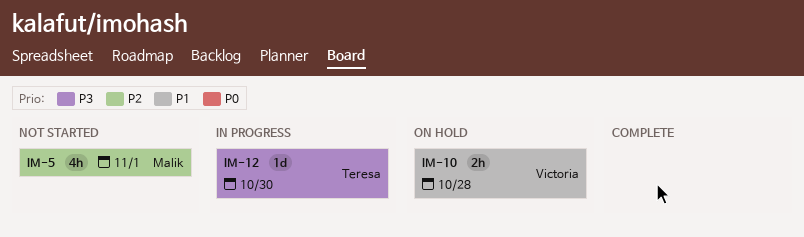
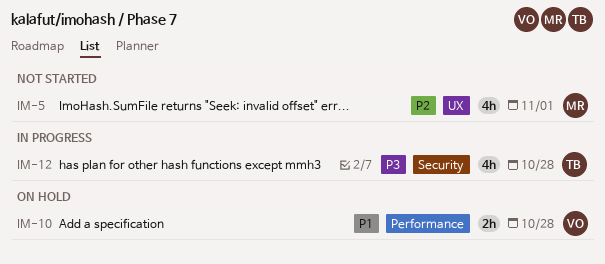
IM-12, estimate: 1d -> 4h
IM-12, due: Oct 30 -> Oct 28

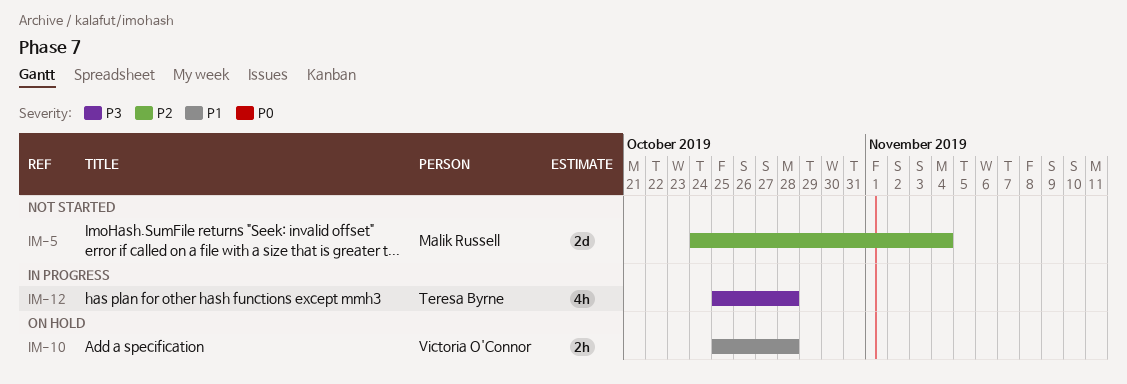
IM-5, estimate: 4h -> 2d
IM-5, due: Nov 1 -> Nov 4

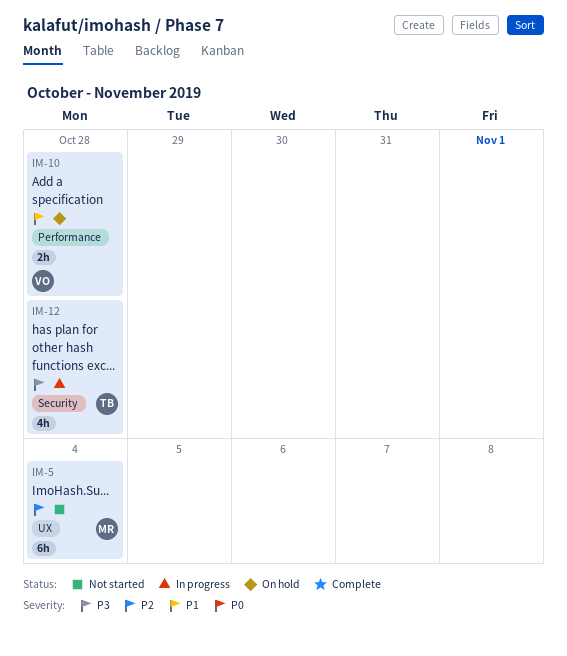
IM-5, estimate: 2d -> 6h

